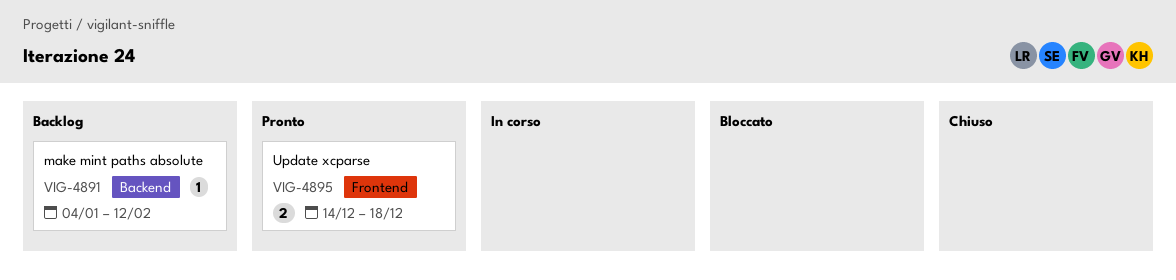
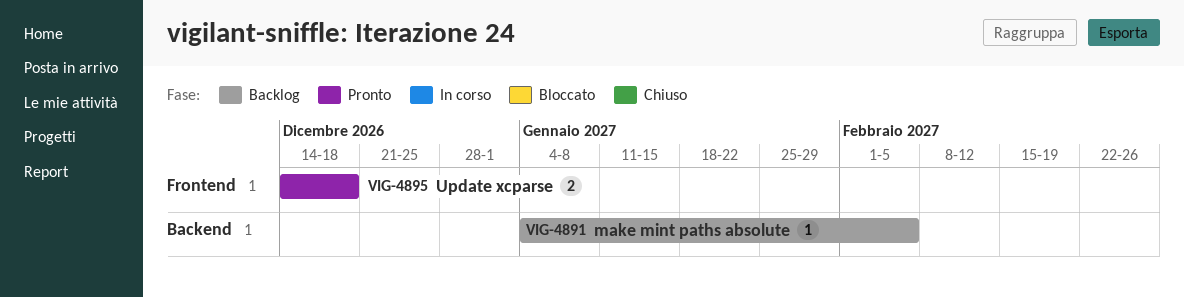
VIG-4891, due: Feb 12 -> Feb 5

